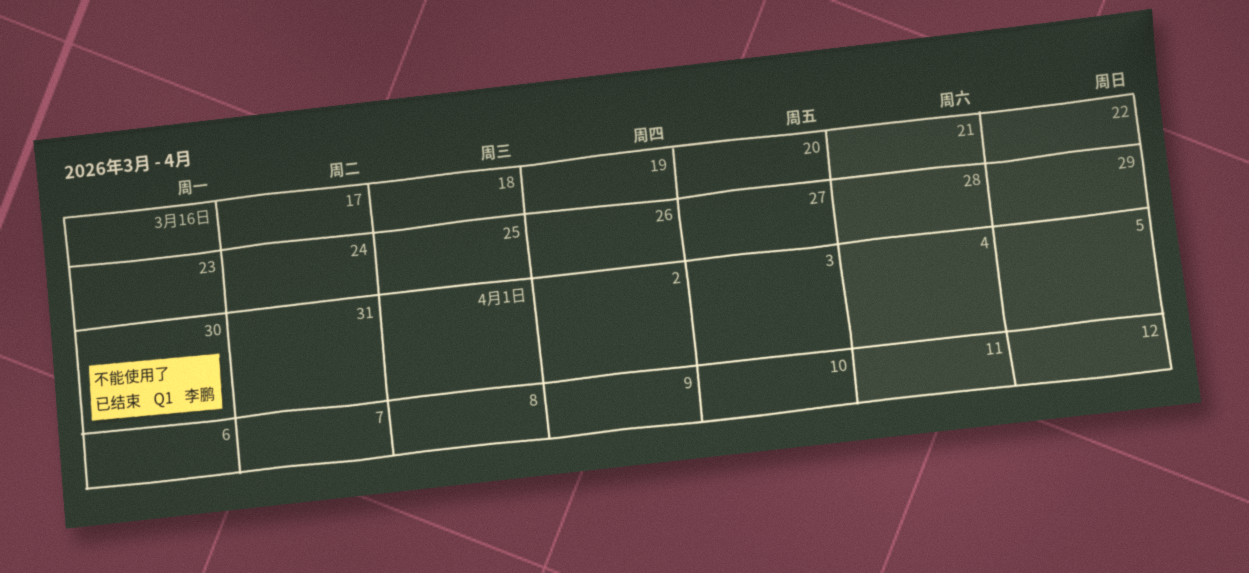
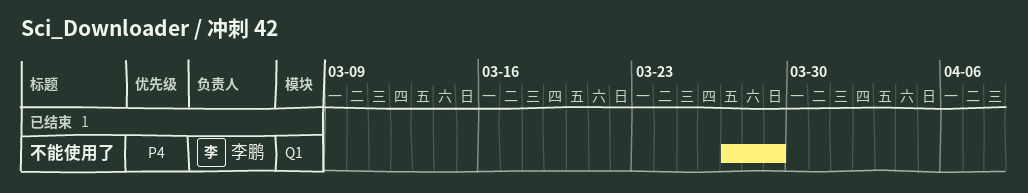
不能使用了, due: Mar 30 -> Mar 29

